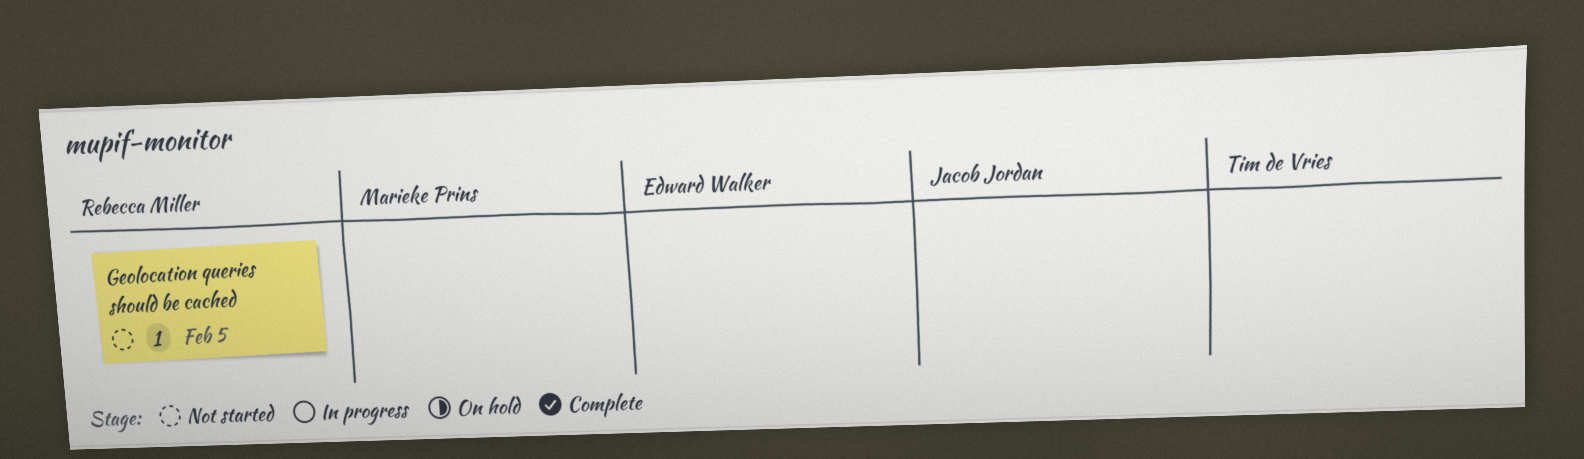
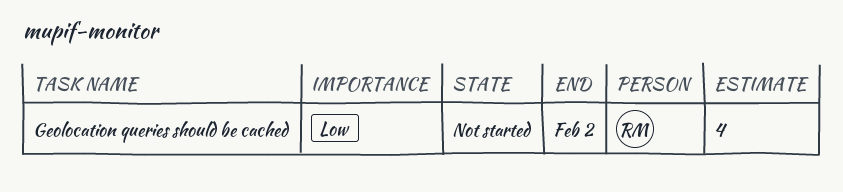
Geolocation queries should be cached, estimate: 1 -> 4
Geolocation queries should be cached, due: Feb 5 -> Feb 2

